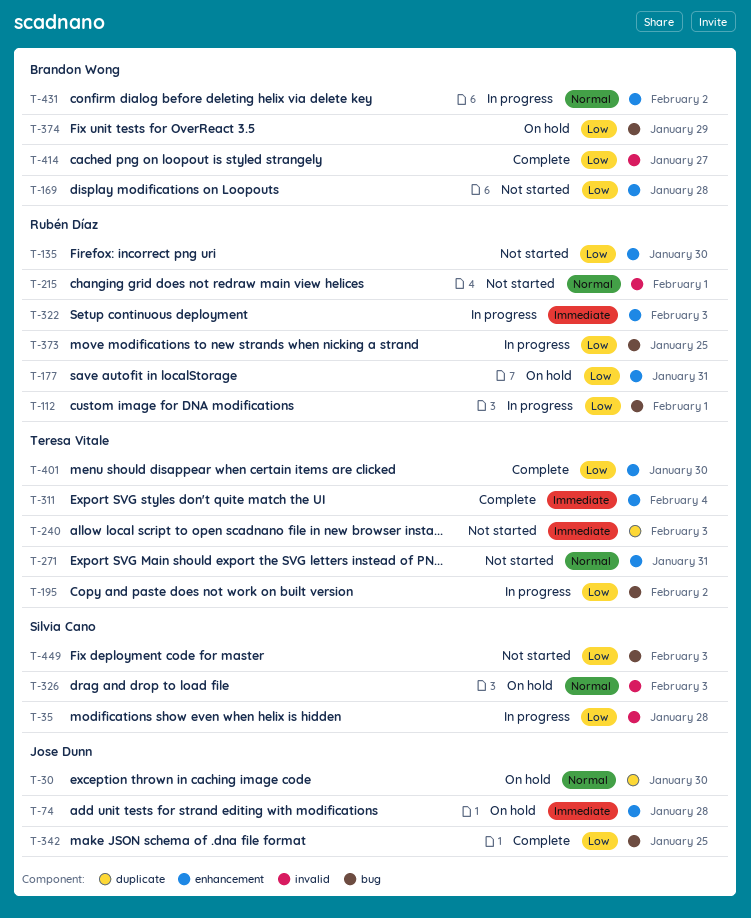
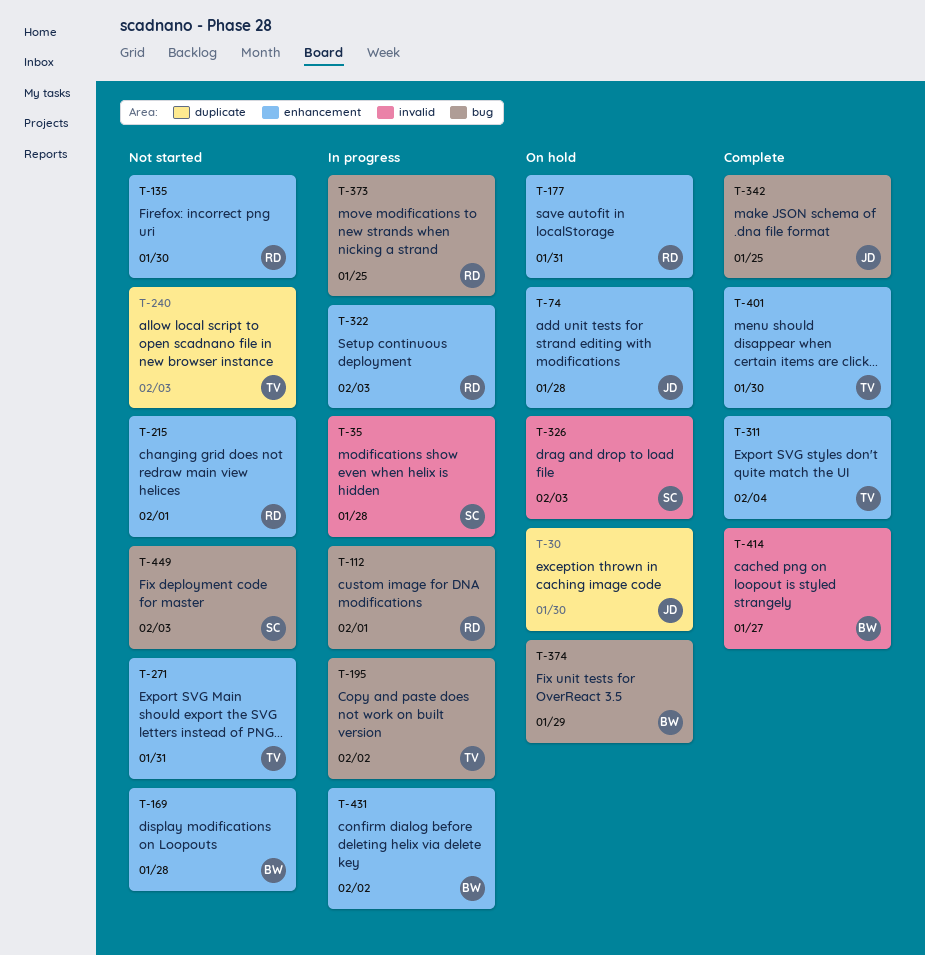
T-215, label: invalid -> enhancement

